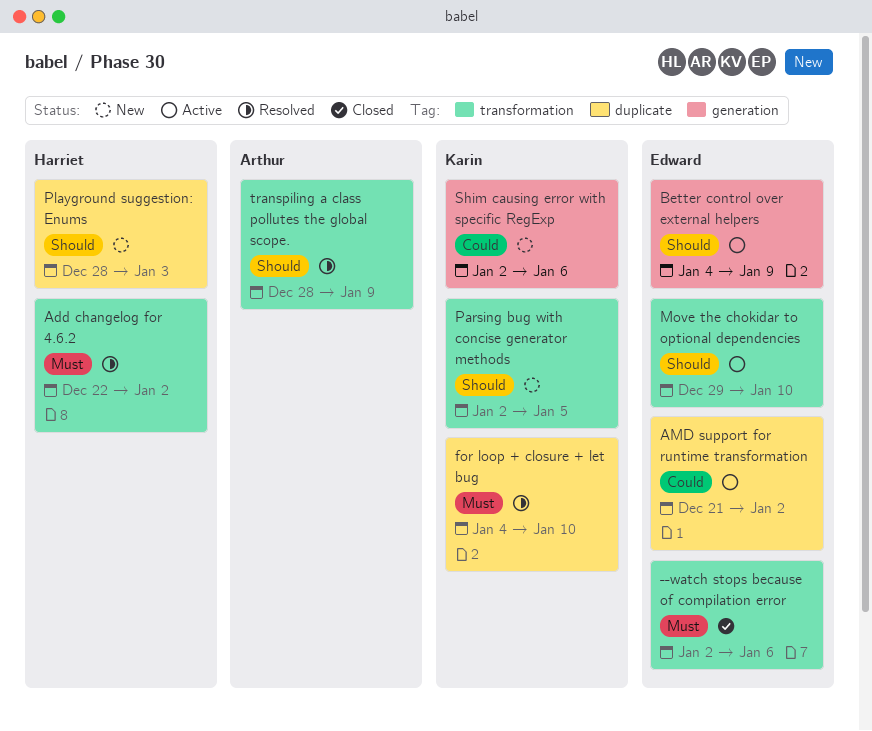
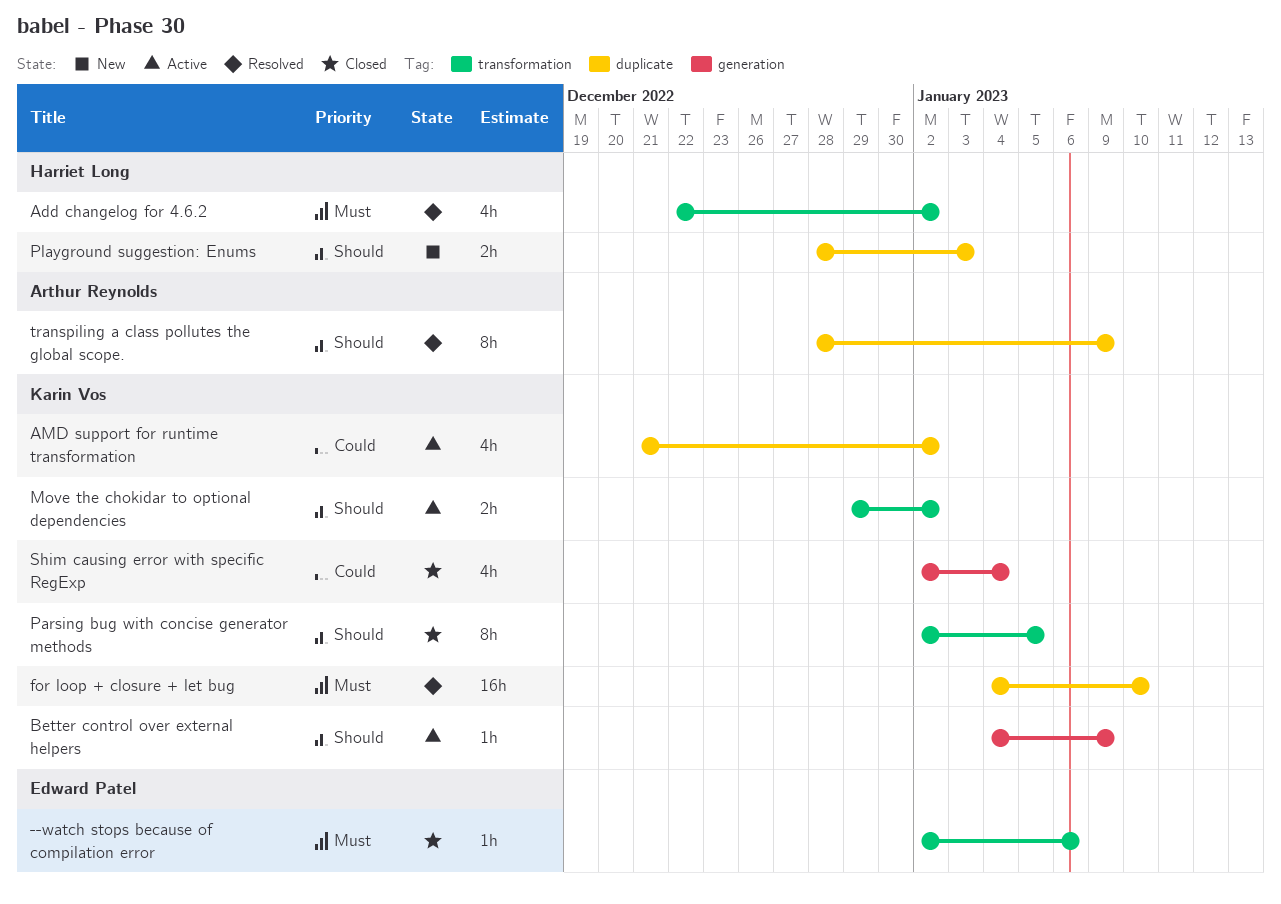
AMD support for runtime transformation, owner: Edward Patel -> Karin Vos
Better control over external helpers, owner: Edward Patel -> Karin Vos
Move the chokidar to optional dependencies, owner: Edward Patel -> Karin Vos
Move the chokidar to optional dependencies, due: Jan 10 -> Jan 2
Parsing bug with concise generator methods, status: New -> Closed
Shim causing error with specific RegExp, status: New -> Closed
Shim causing error with specific RegExp, due: Jan 6 -> Jan 4
transpiling a class pollutes the global scope., label: transformation -> duplicate

